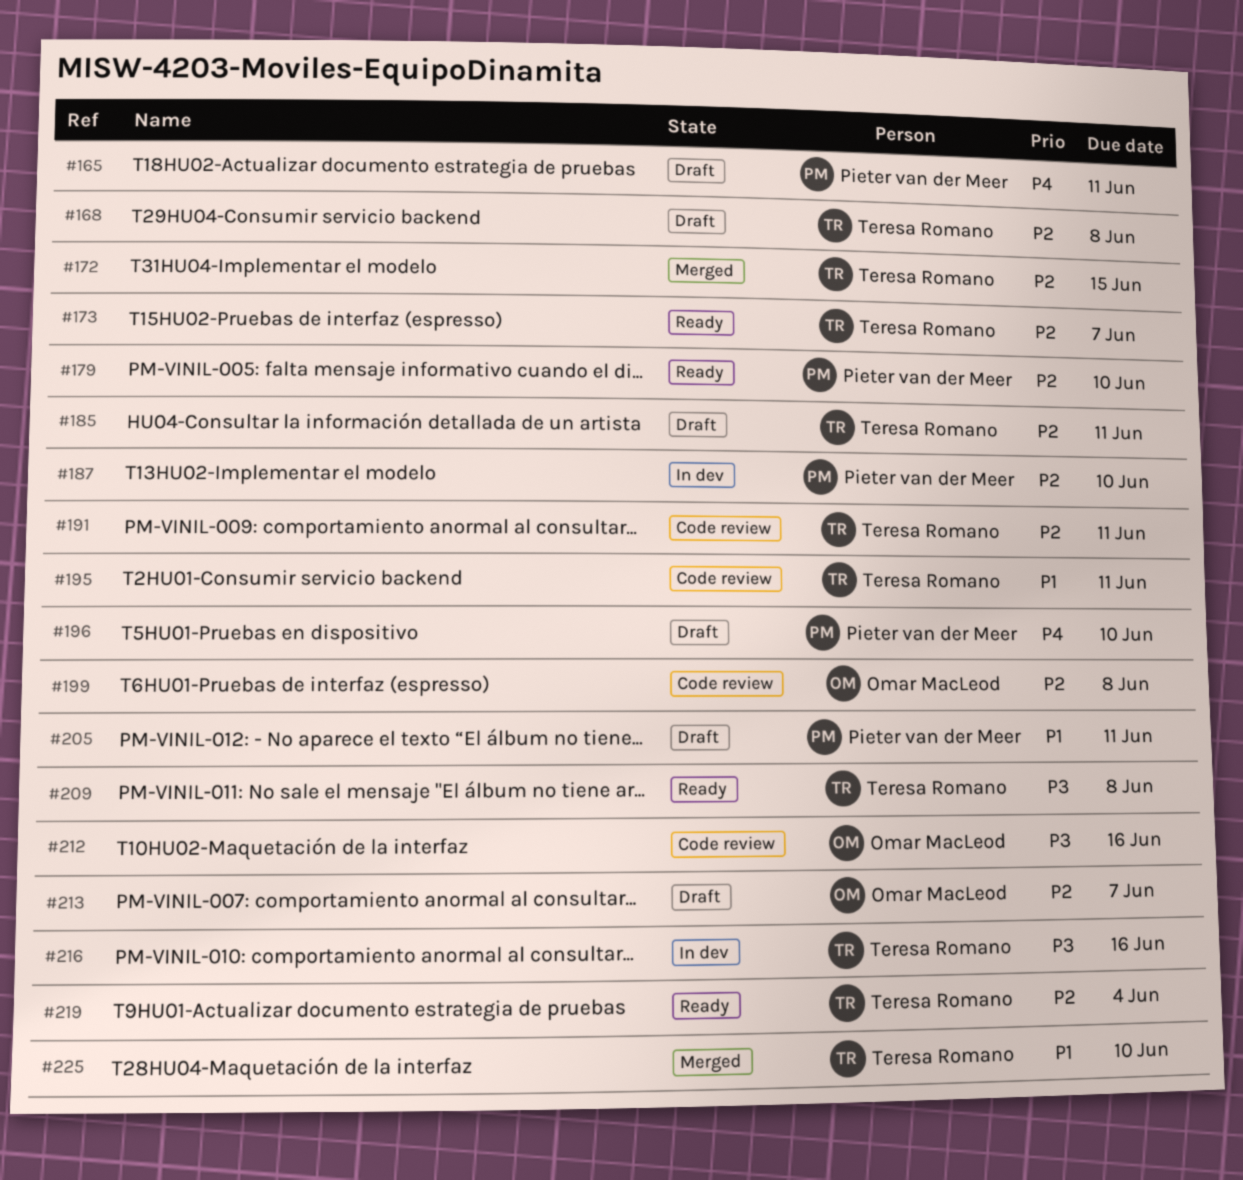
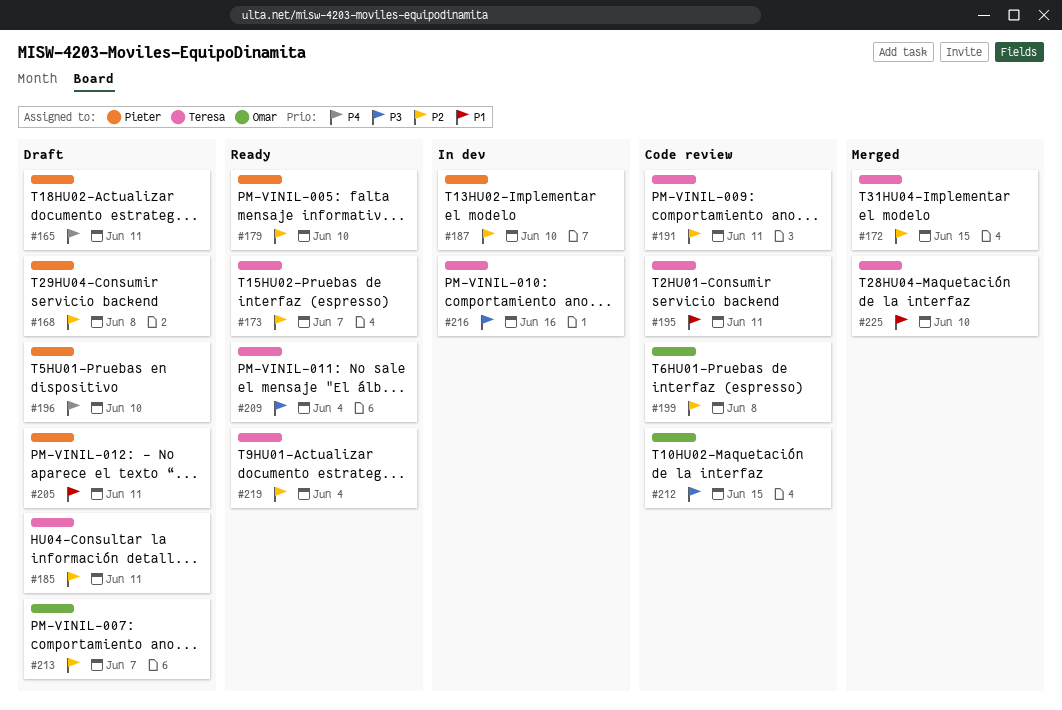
#168, owner: Teresa Romano -> Pieter van der Meer
#209, due: Jun 8 -> Jun 4
#212, due: Jun 16 -> Jun 15

